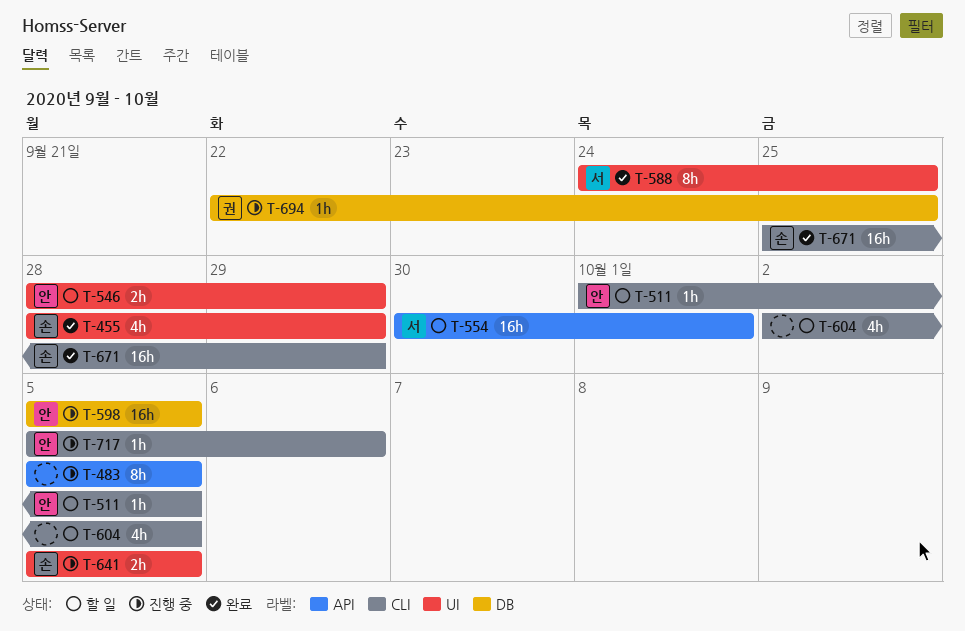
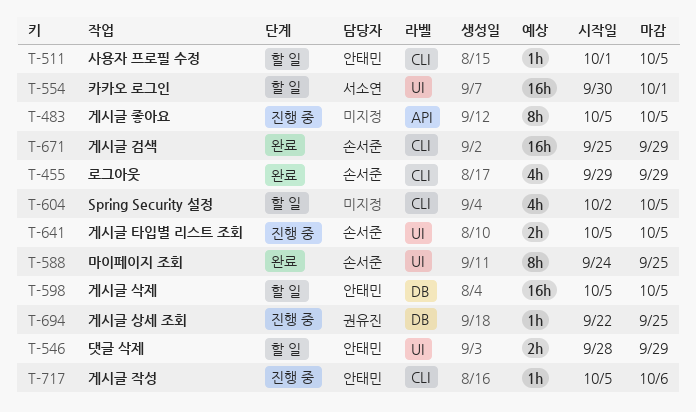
T-455, label: UI -> CLI
T-455, start: Sep 28 -> Sep 29
T-554, label: API -> UI
T-588, owner: 서소연 -> 손서준
T-598, status: 진행 중 -> 할 일

